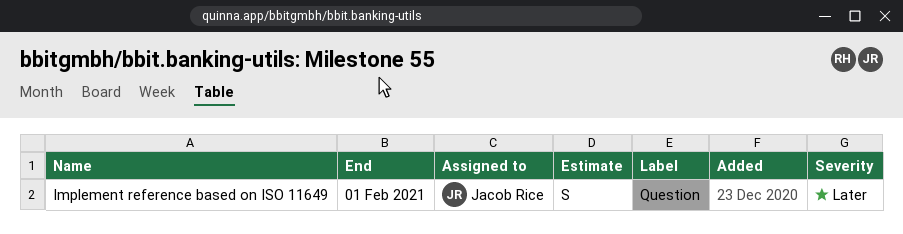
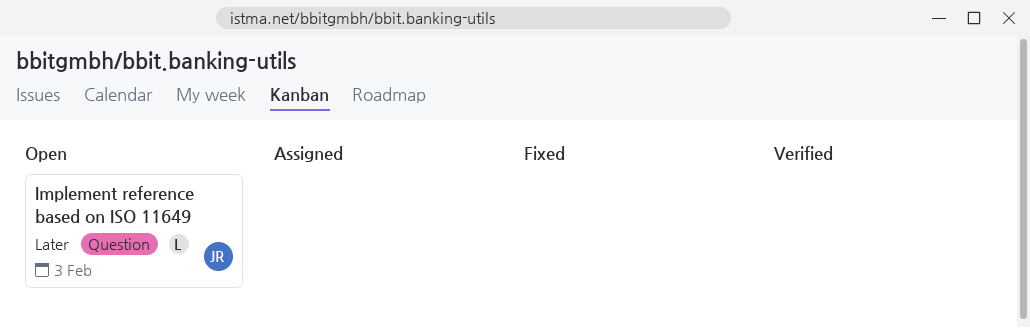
Implement reference based on ISO 11649, estimate: S -> L
Implement reference based on ISO 11649, due: Feb 1 -> Feb 3

